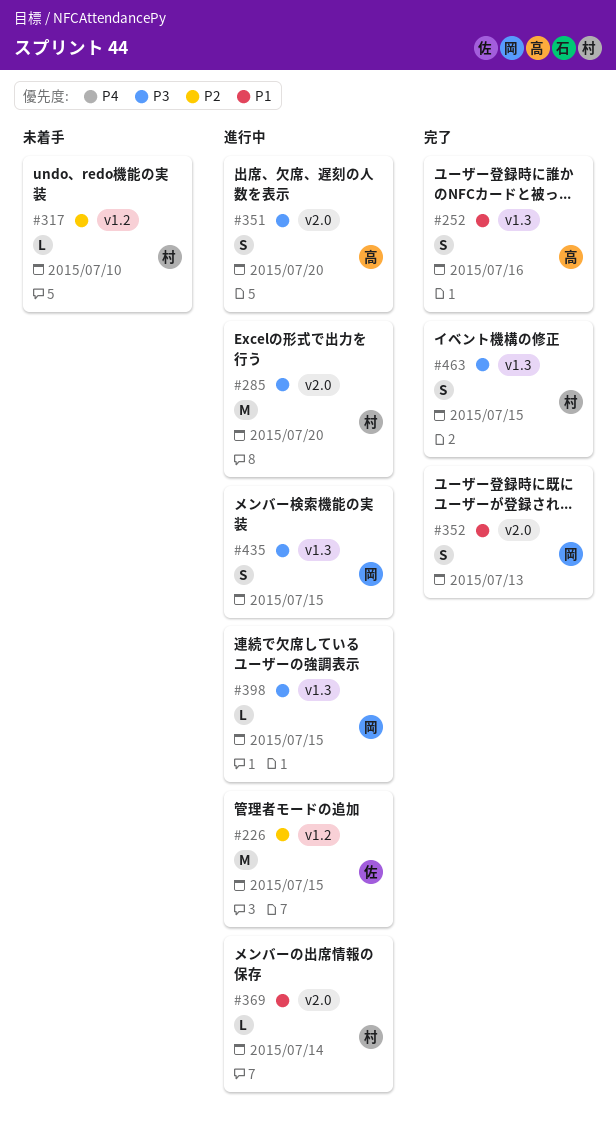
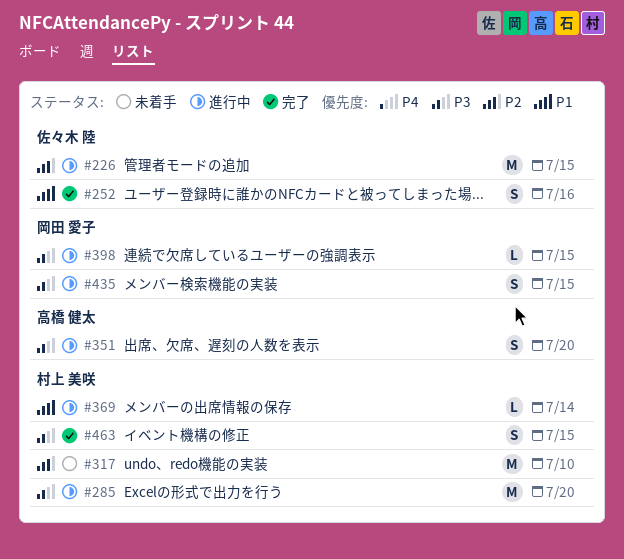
#252, owner: 高橋 健太 -> 佐々木 陸
#317, estimate: L -> M
#352: present -> none

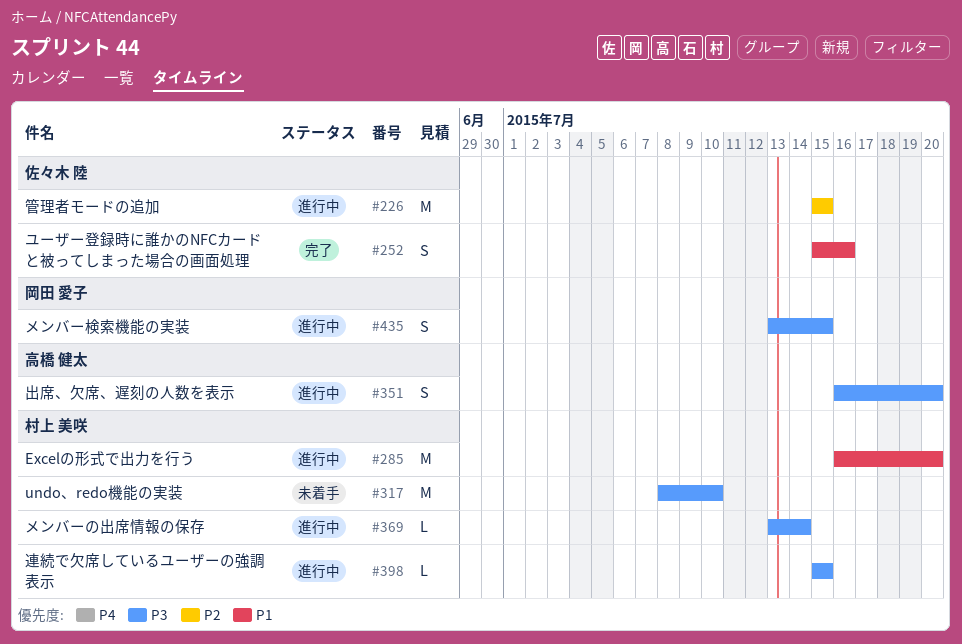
#285, priority: P3 -> P1
#317, priority: P2 -> P3
#369, priority: P1 -> P3
#398, owner: 岡田 愛子 -> 村上 美咲
#463: present -> none

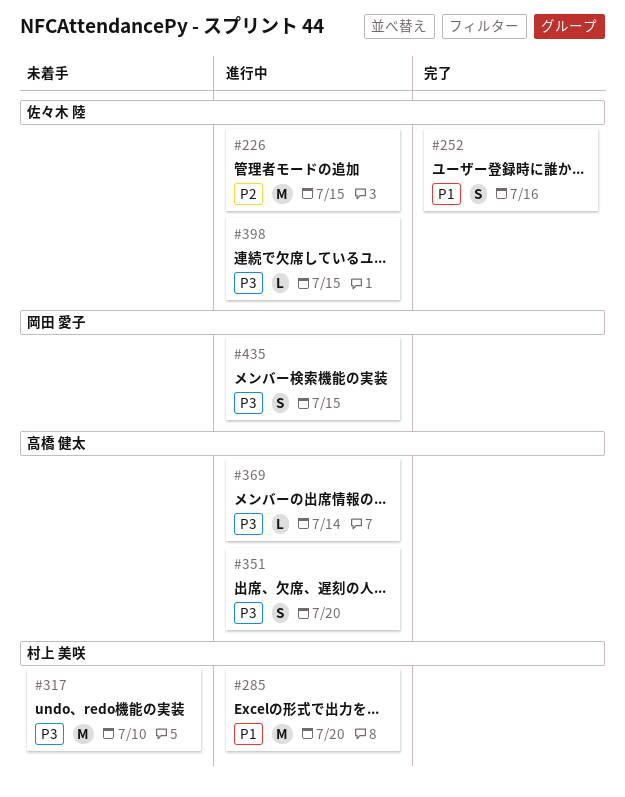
#369, owner: 村上 美咲 -> 高橋 健太
#398, owner: 村上 美咲 -> 佐々木 陸

